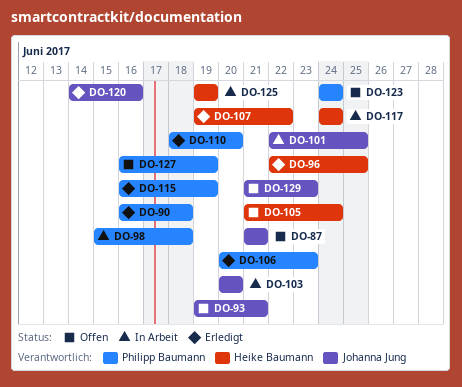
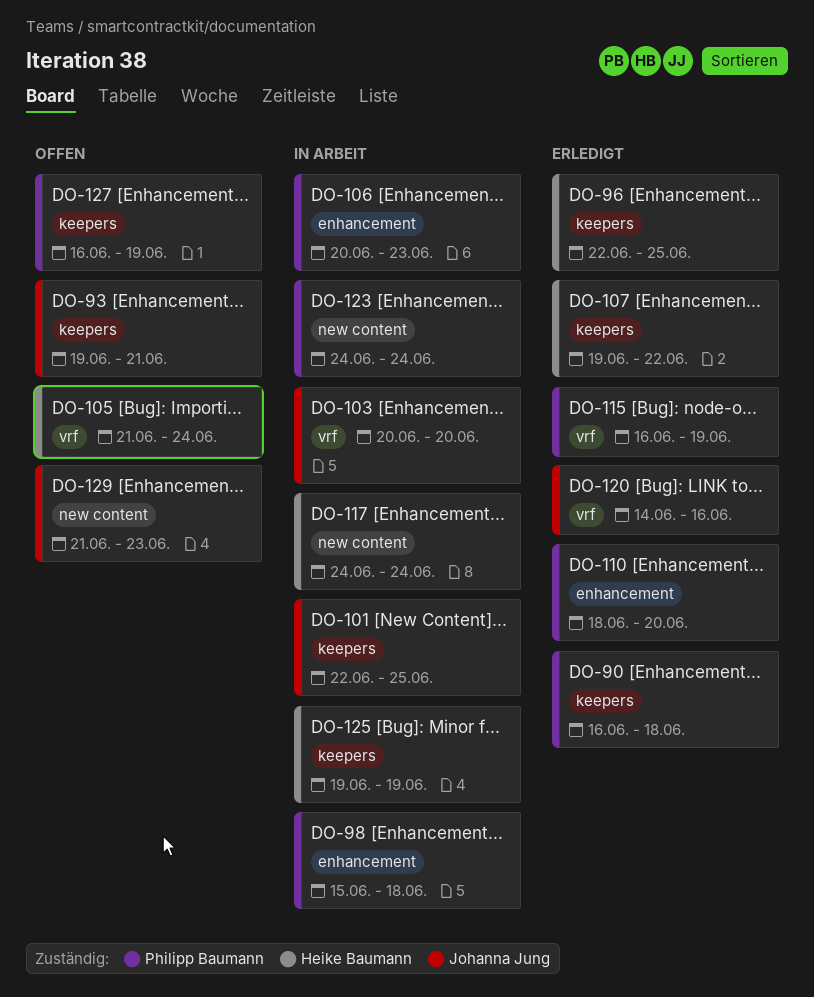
DO-87: present -> none
DO-106, status: Erledigt -> In Arbeit
DO-123, status: Offen -> In Arbeit

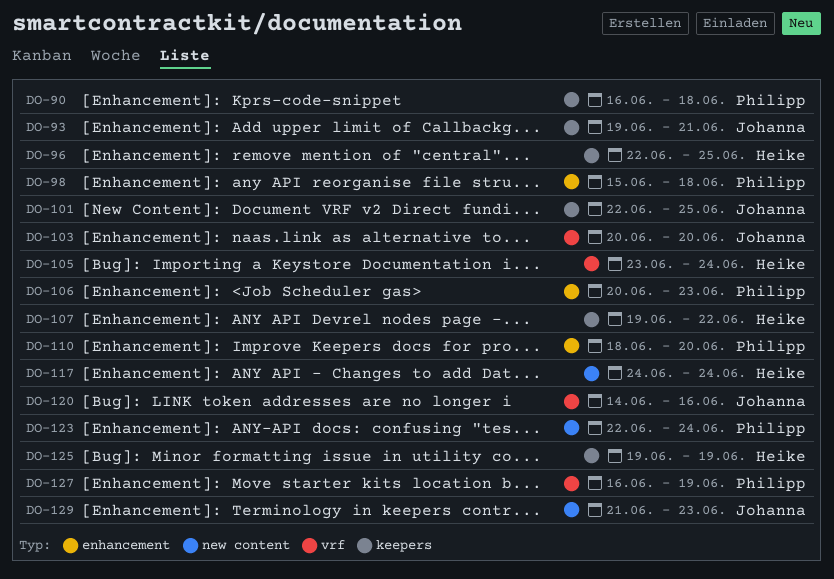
DO-105, start: Jun 21 -> Jun 23
DO-115: present -> none
DO-123, start: Jun 24 -> Jun 22
DO-127, label: keepers -> vrf

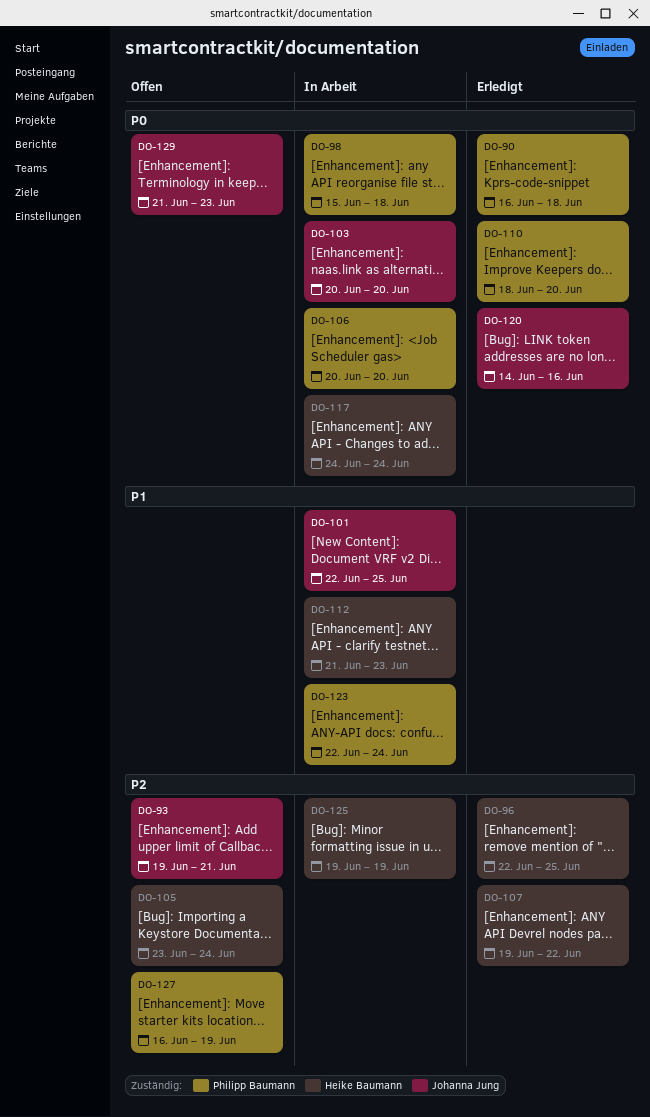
DO-106, due: Jun 23 -> Jun 20
DO-112: none -> present

